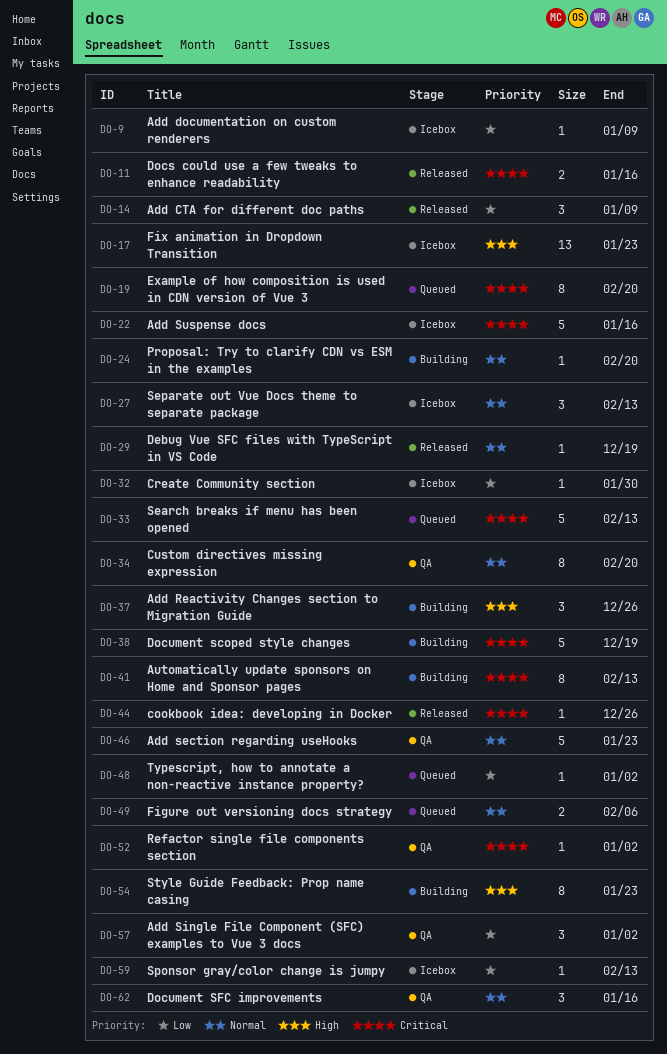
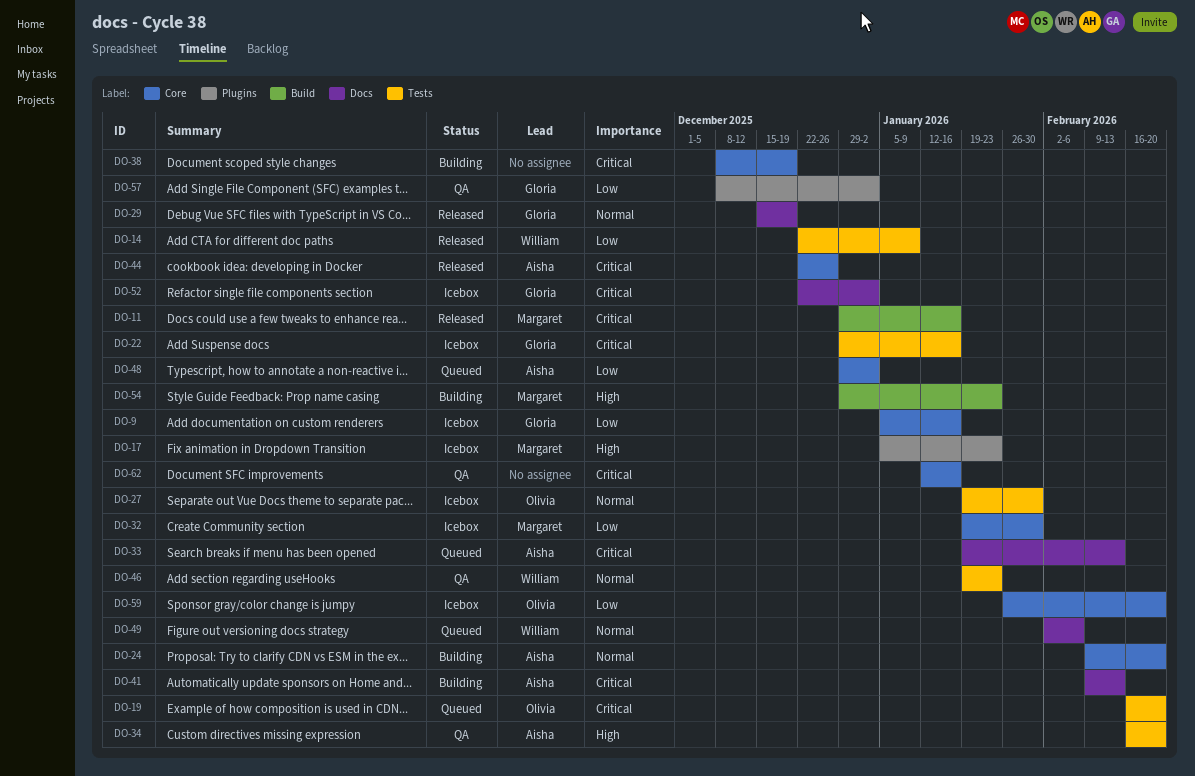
DO-9, due: Jan 9 -> Jan 16
DO-27, due: Feb 13 -> Jan 30
DO-34, priority: Normal -> High
DO-37: present -> none
DO-52, status: QA -> Icebox
DO-59, due: Feb 13 -> Feb 20
DO-62, priority: Normal -> Critical

